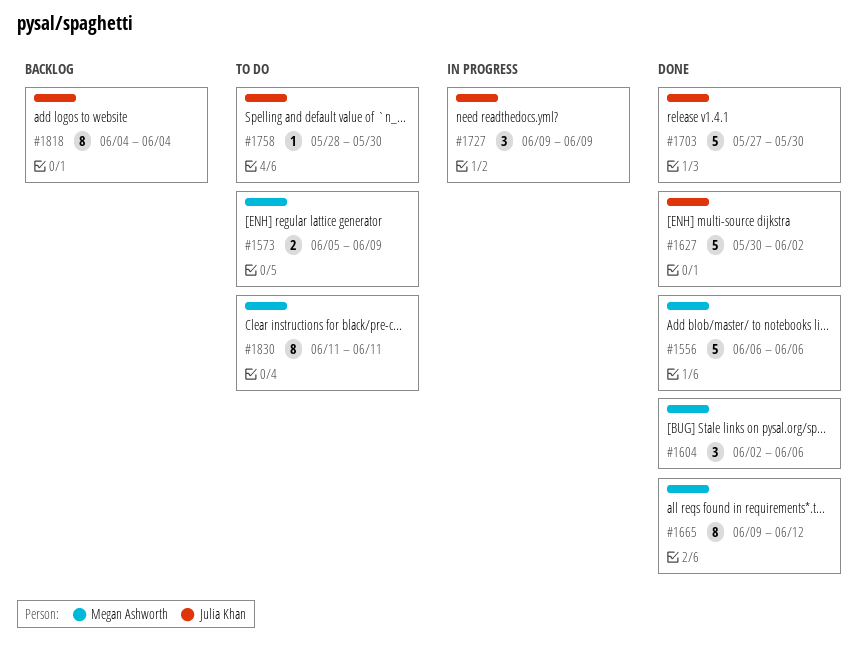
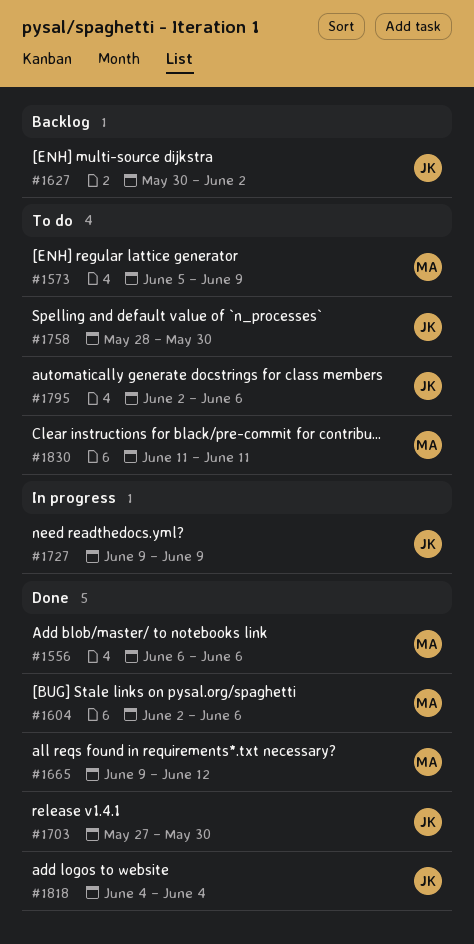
#1627, status: Done -> Backlog
#1795: none -> present
#1818, status: Backlog -> Done

